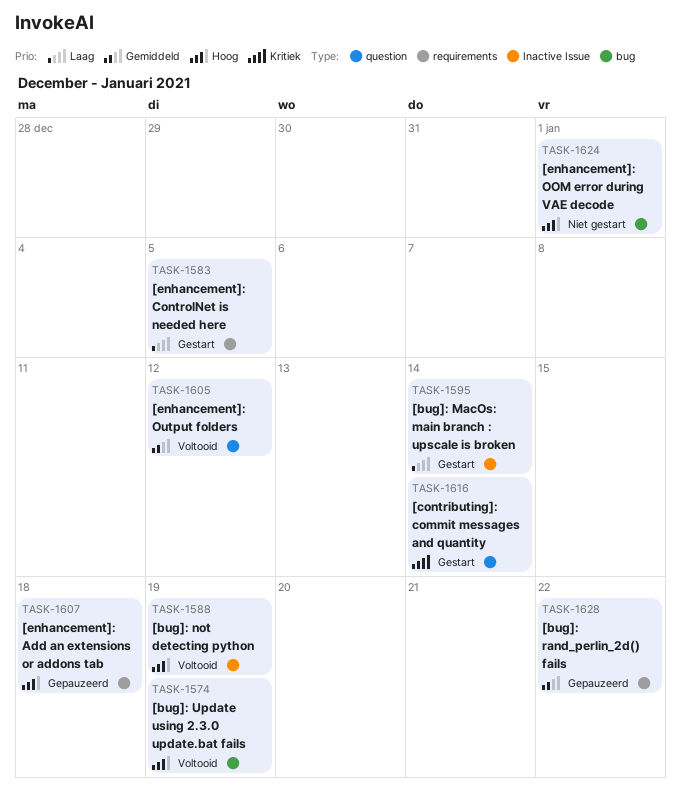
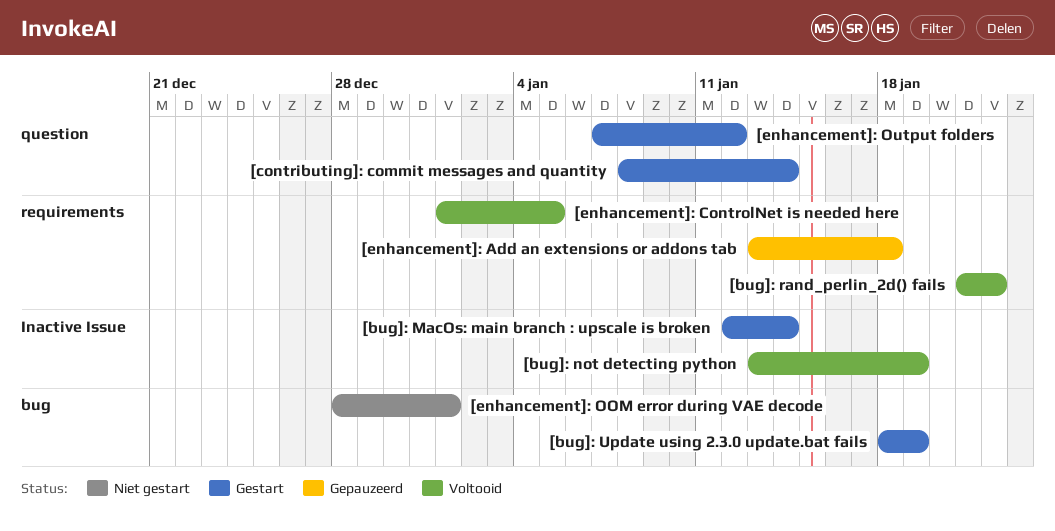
[bug]: rand_perlin_2d() fails, status: Gepauzeerd -> Voltooid
[bug]: Update using 2.3.0 update.bat fails, status: Voltooid -> Gestart
[enhancement]: ControlNet is needed here, status: Gestart -> Voltooid
[enhancement]: Output folders, status: Voltooid -> Gestart

